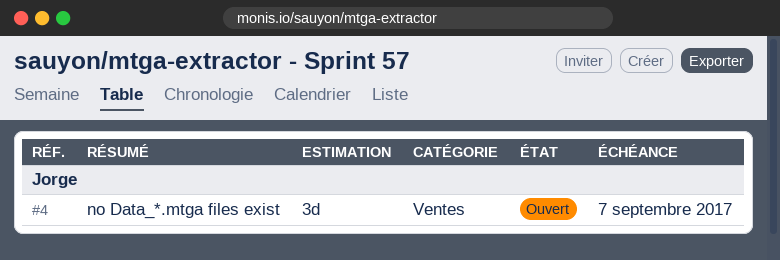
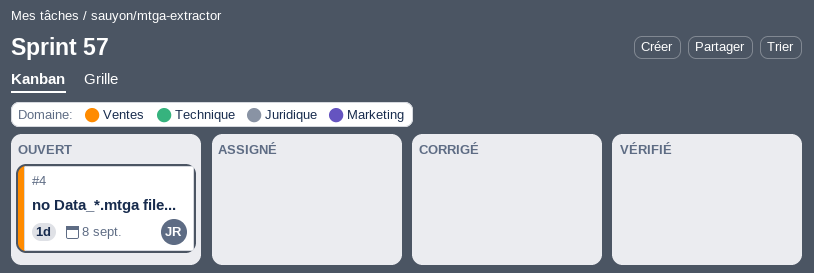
#4, estimate: 3d -> 1d
#4, due: Sep 7 -> Sep 8

